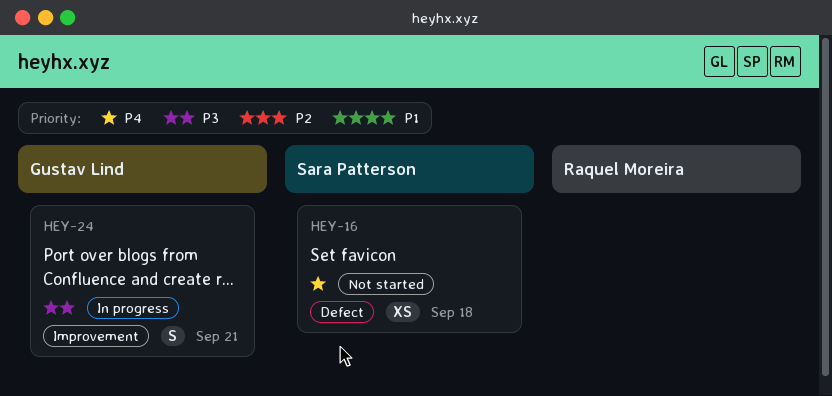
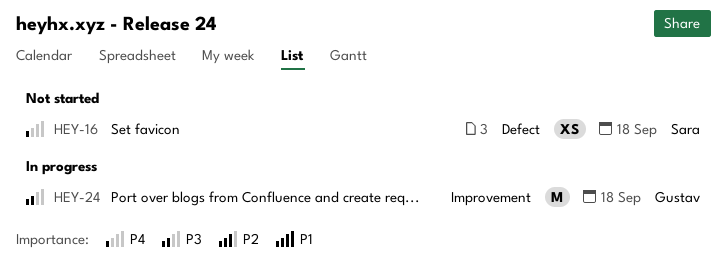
HEY-24, estimate: S -> M
HEY-24, due: Sep 21 -> Sep 18

